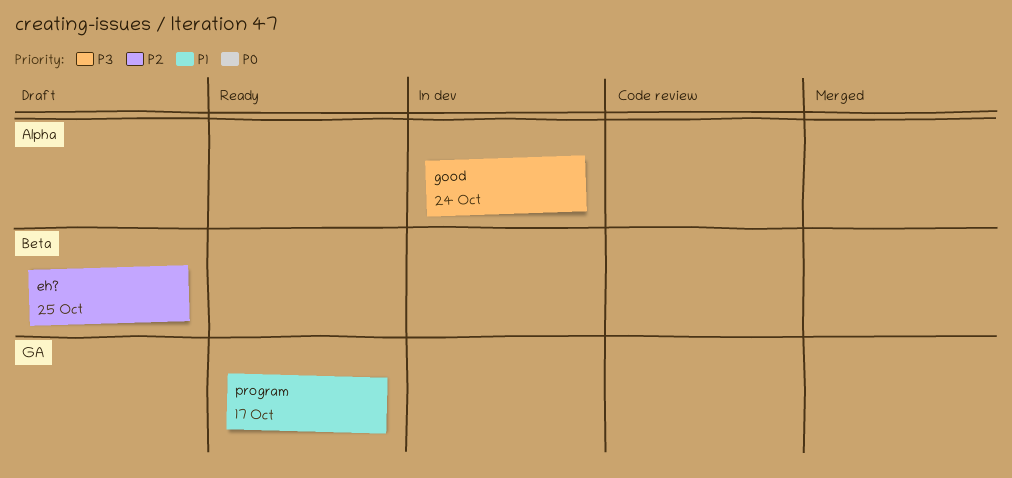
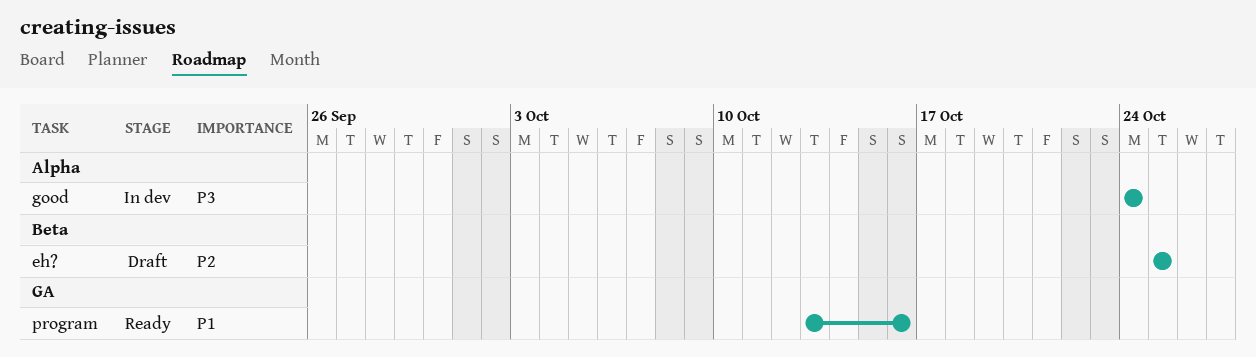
program, due: Oct 17 -> Oct 16

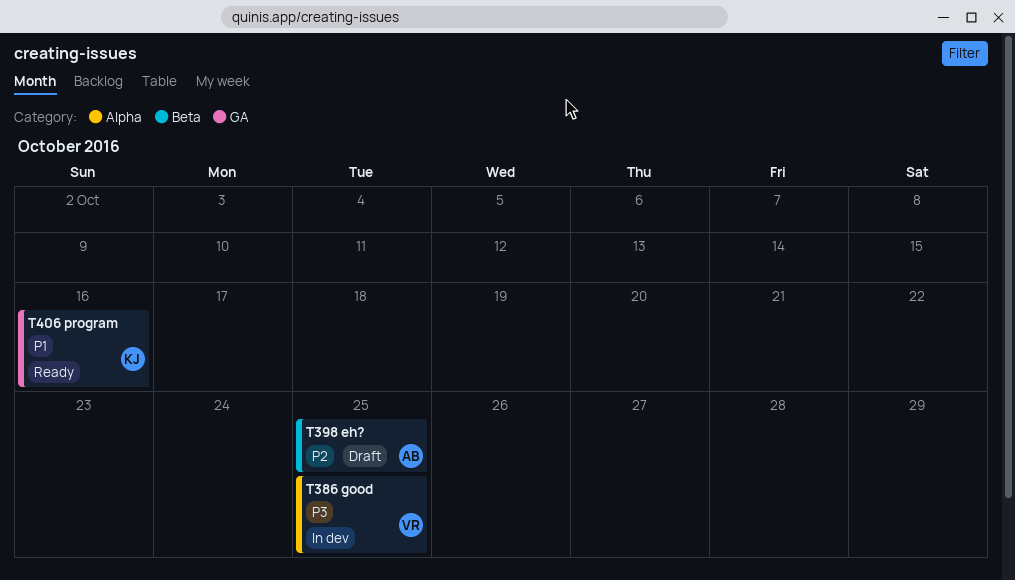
good, due: Oct 24 -> Oct 25

